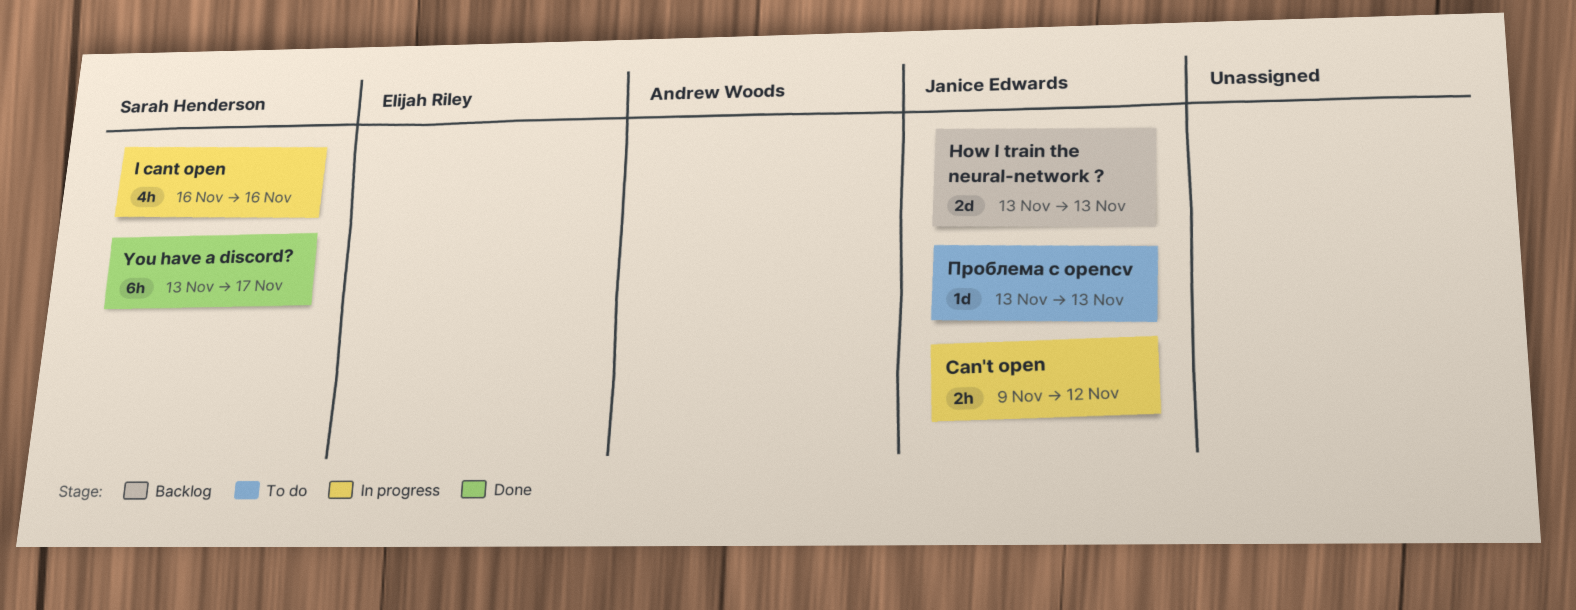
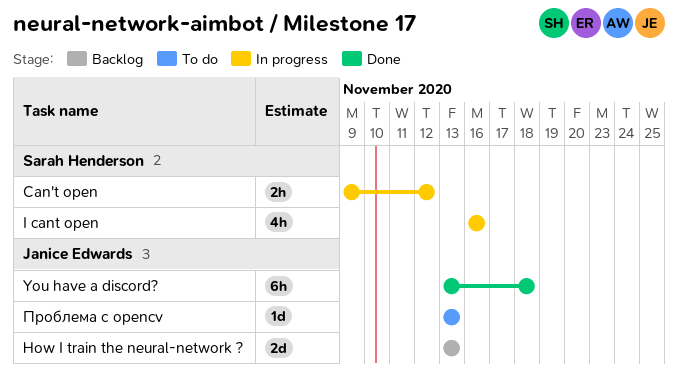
Can't open, owner: Janice Edwards -> Sarah Henderson
You have a discord?, owner: Sarah Henderson -> Janice Edwards
You have a discord?, due: Nov 17 -> Nov 18

